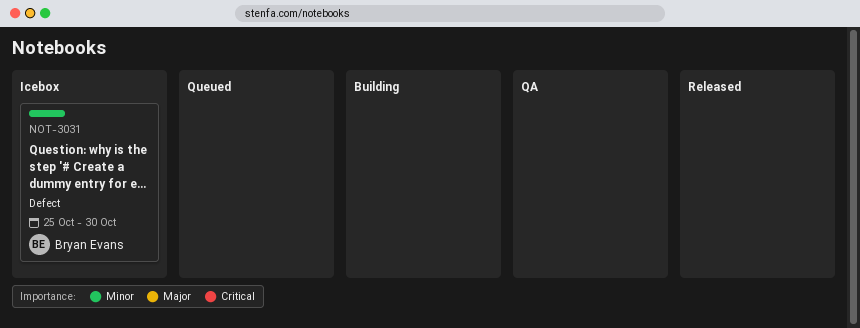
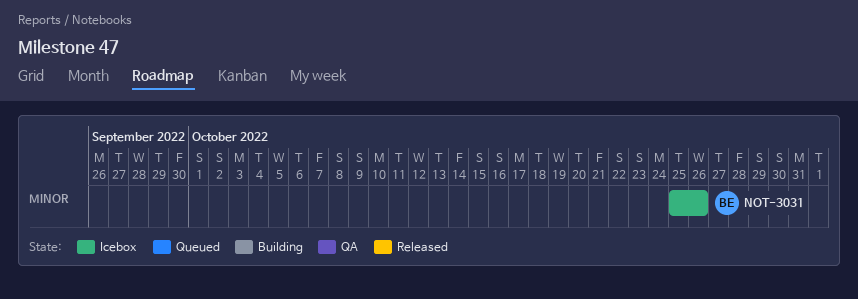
NOT-3031, due: Oct 30 -> Oct 26

